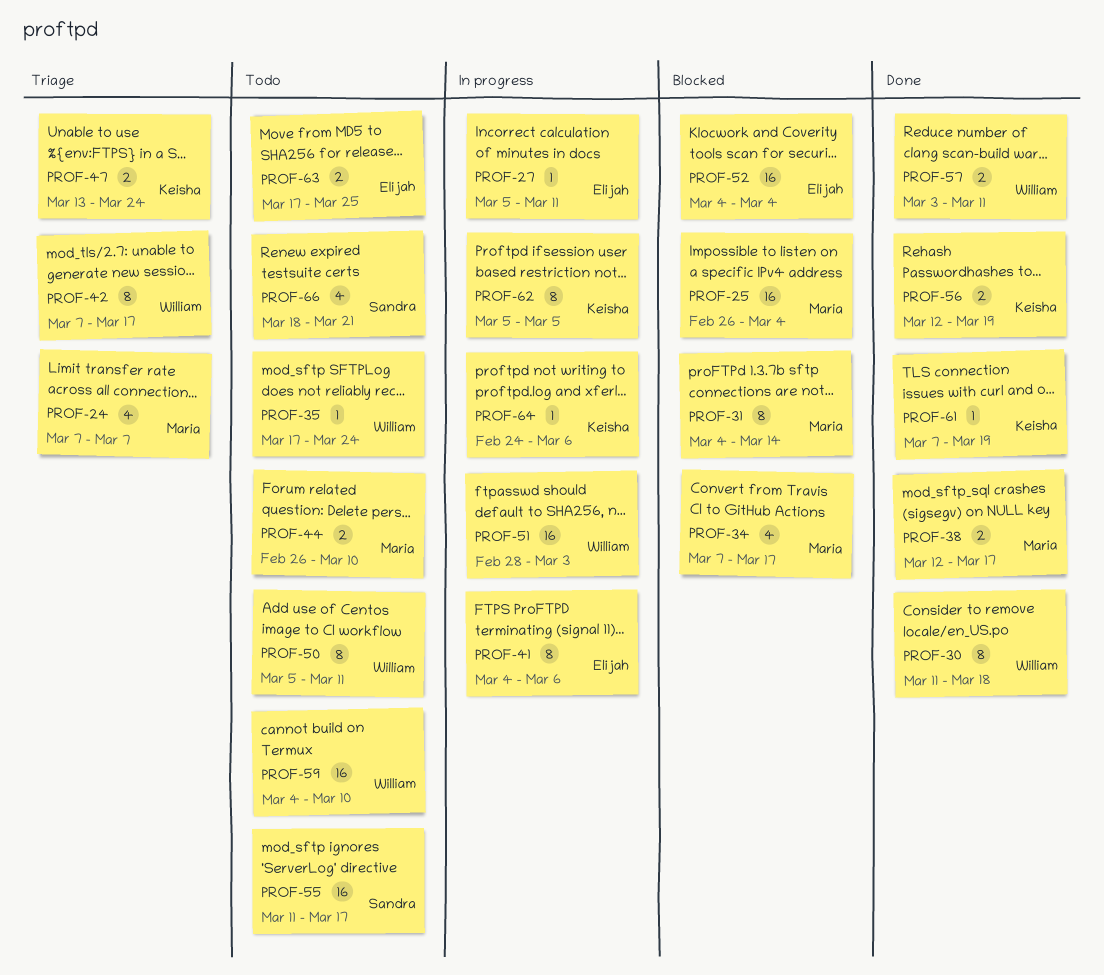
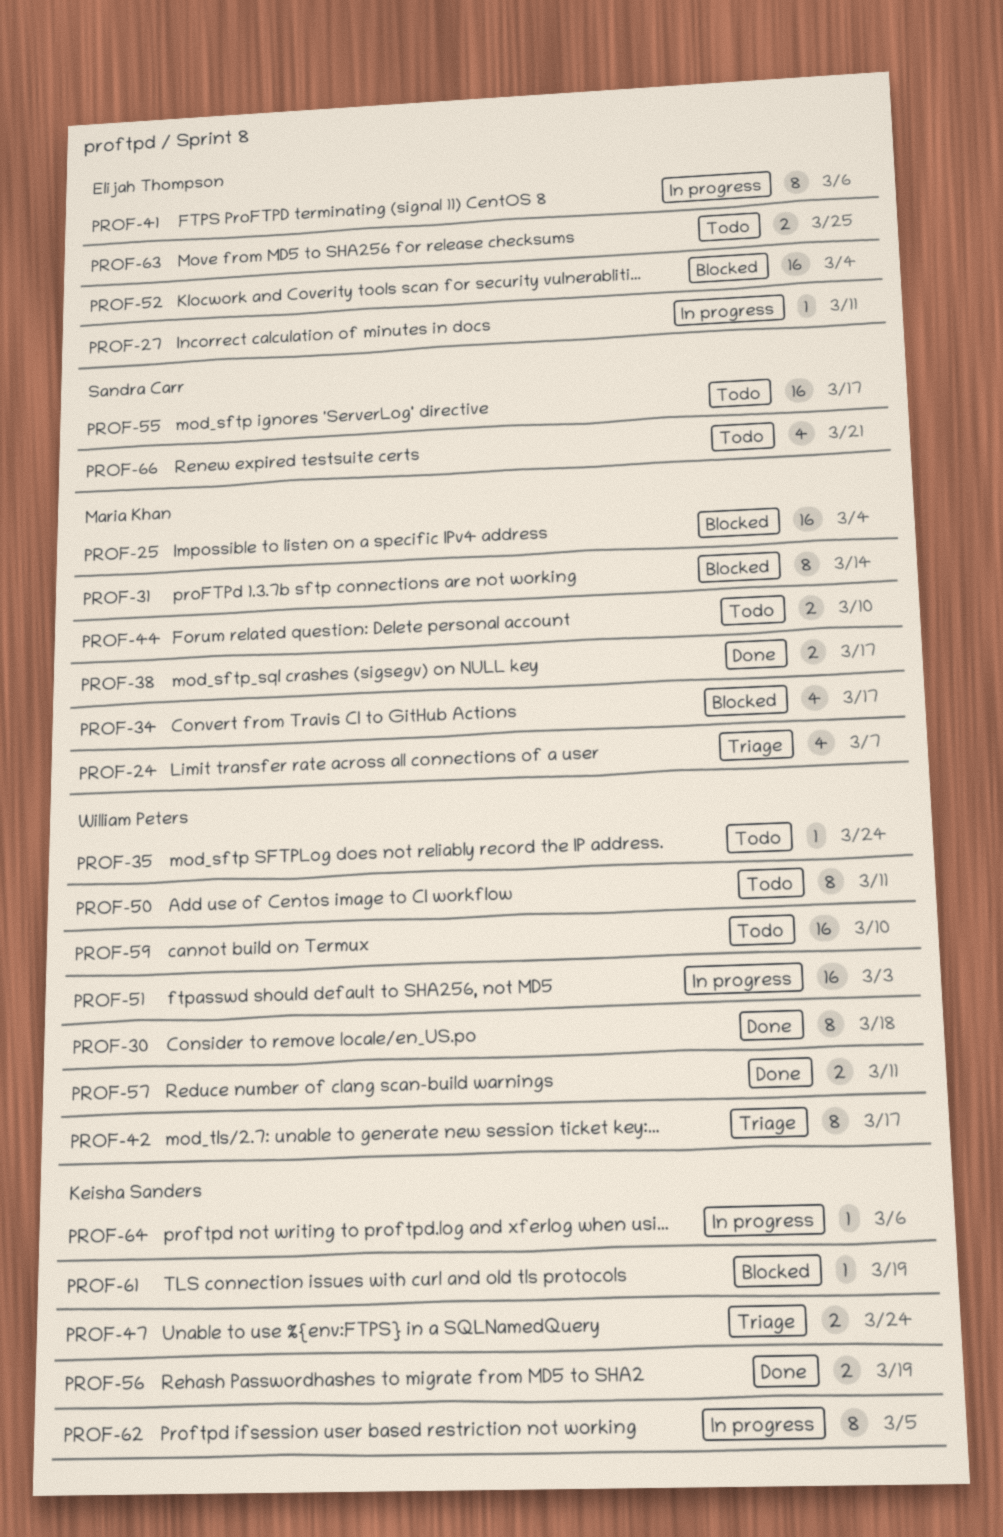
PROF-61, status: Done -> Blocked

